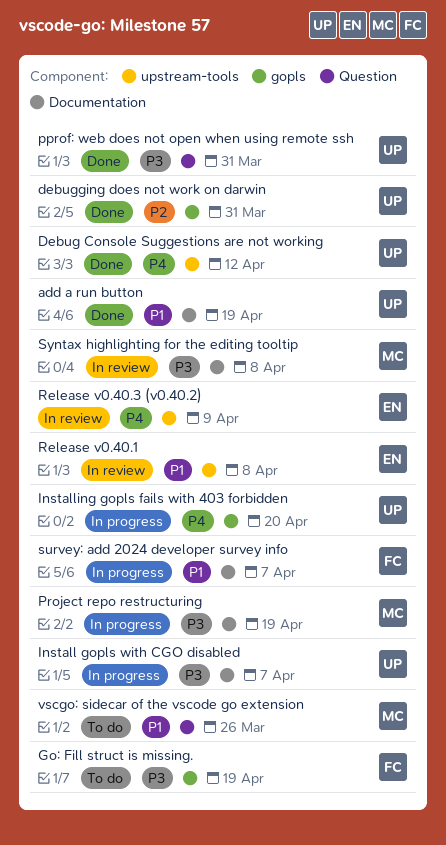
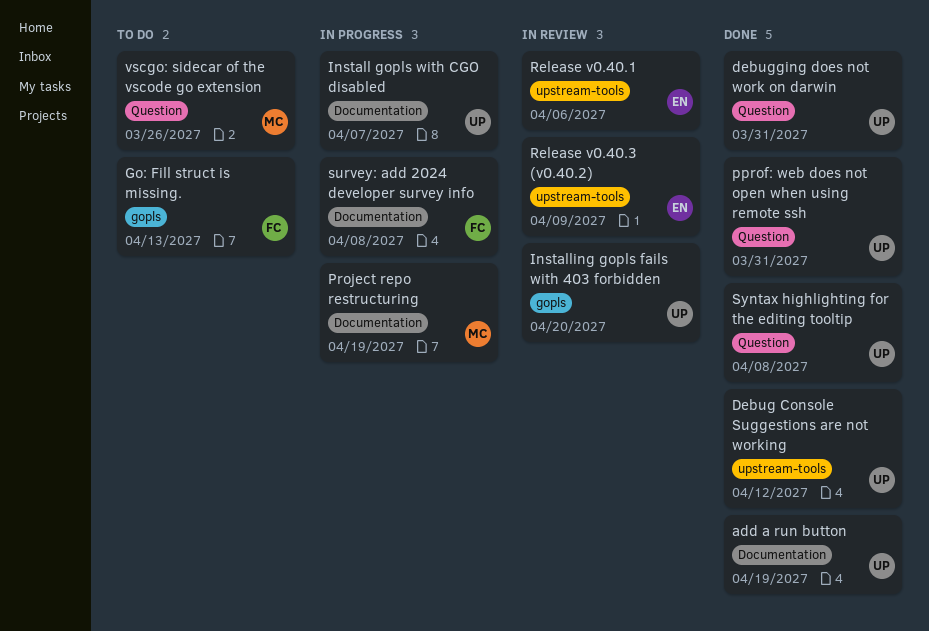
debugging does not work on darwin, label: gopls -> Question
Go: Fill struct is missing., due: Apr 19 -> Apr 13
Installing gopls fails with 403 forbidden, status: In progress -> In review
Release v0.40.1, due: Apr 8 -> Apr 6
survey: add 2024 developer survey info, due: Apr 7 -> Apr 8
Syntax highlighting for the editing tooltip, status: In review -> Done
Syntax highlighting for the editing tooltip, owner: MC -> UP
Syntax highlighting for the editing tooltip, label: Documentation -> Question

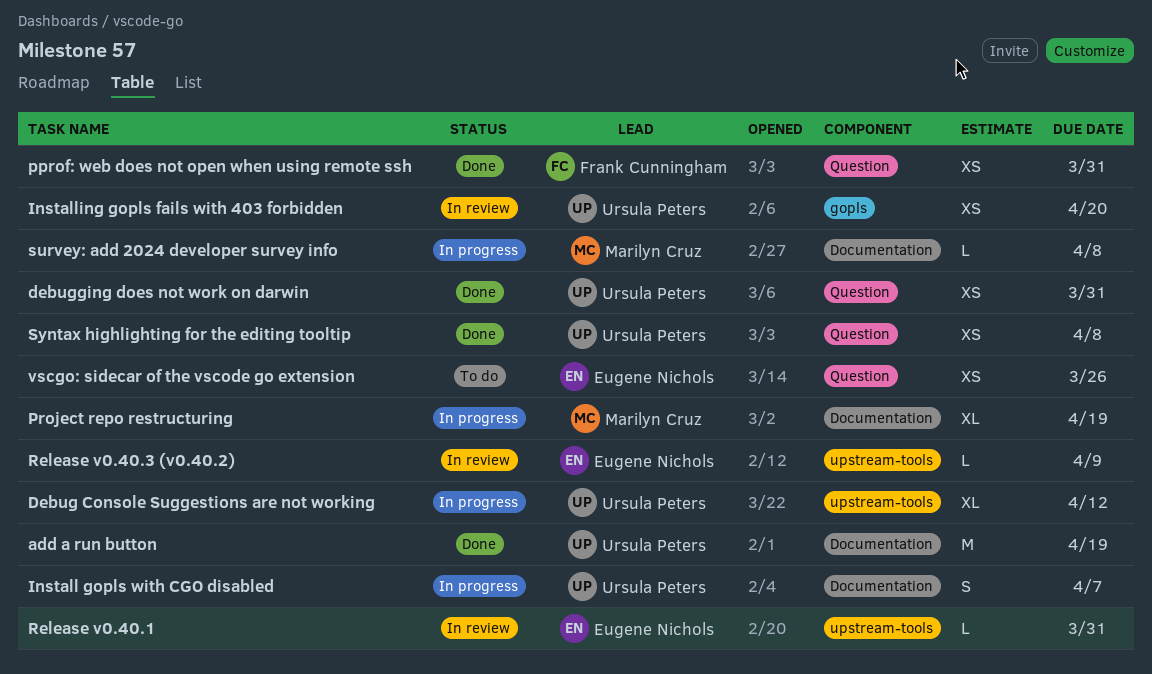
Debug Console Suggestions are not working, status: Done -> In progress
Go: Fill struct is missing.: present -> none
pprof: web does not open when using remote ssh, owner: Ursula Peters -> Frank Cunningham
Release v0.40.1, due: Apr 6 -> Mar 31
survey: add 2024 developer survey info, owner: Frank Cunningham -> Marilyn Cruz
vscgo: sidecar of the vscode go extension, owner: Marilyn Cruz -> Eugene Nichols

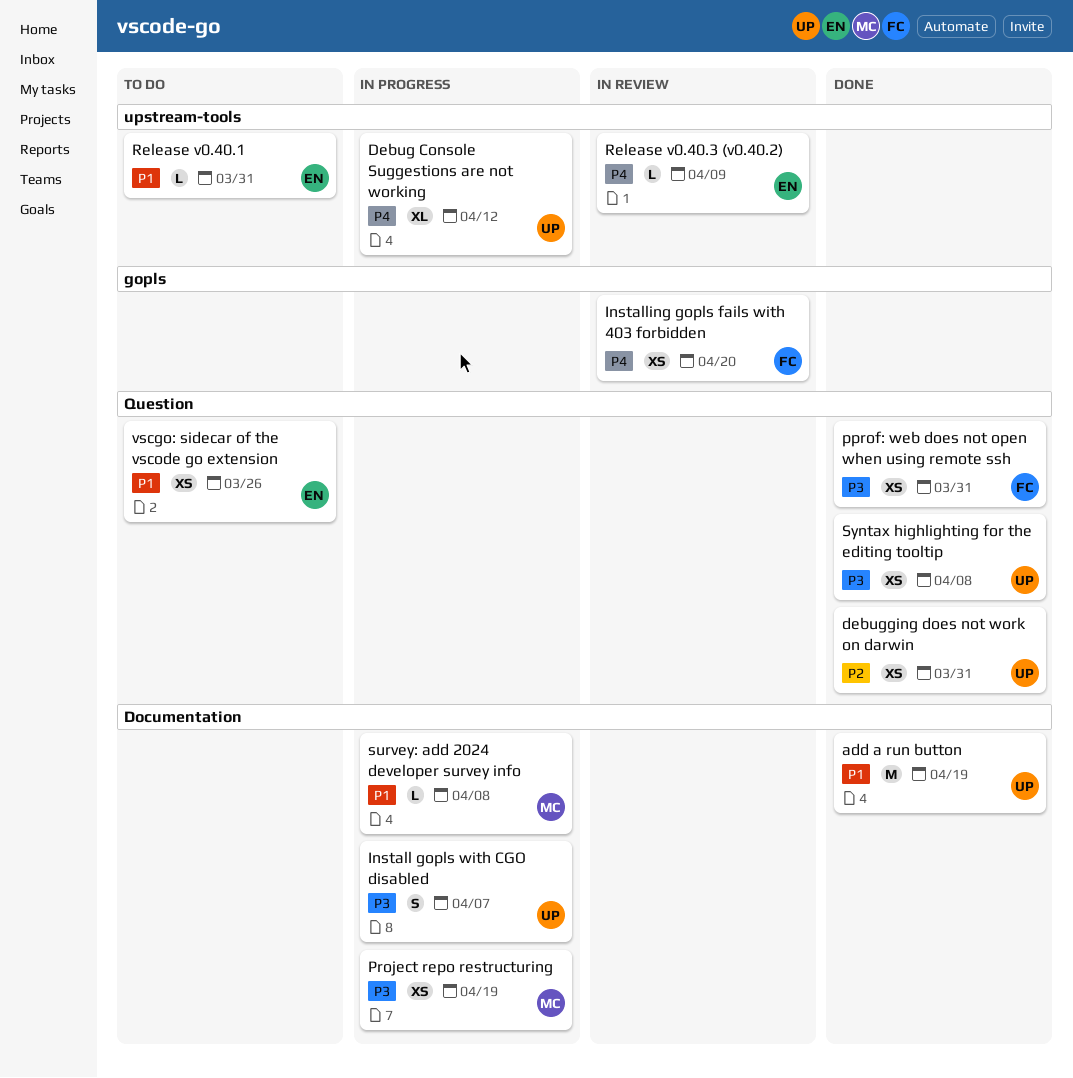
Installing gopls fails with 403 forbidden, owner: Ursula Peters -> Frank Cunningham
Project repo restructuring, estimate: XL -> XS
Release v0.40.1, status: In review -> To do

